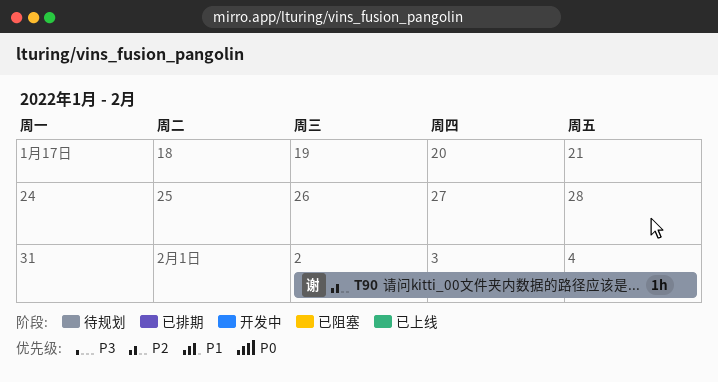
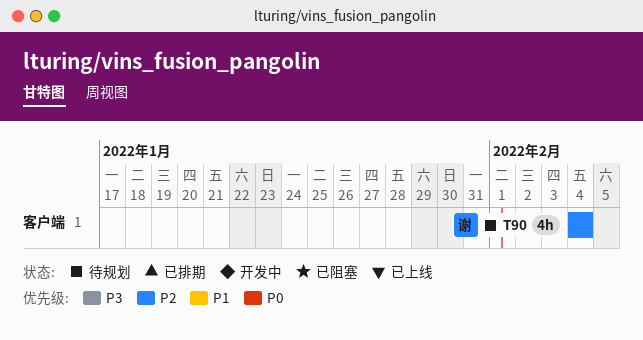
T90, estimate: 1h -> 4h
T90, start: Feb 2 -> Feb 4

